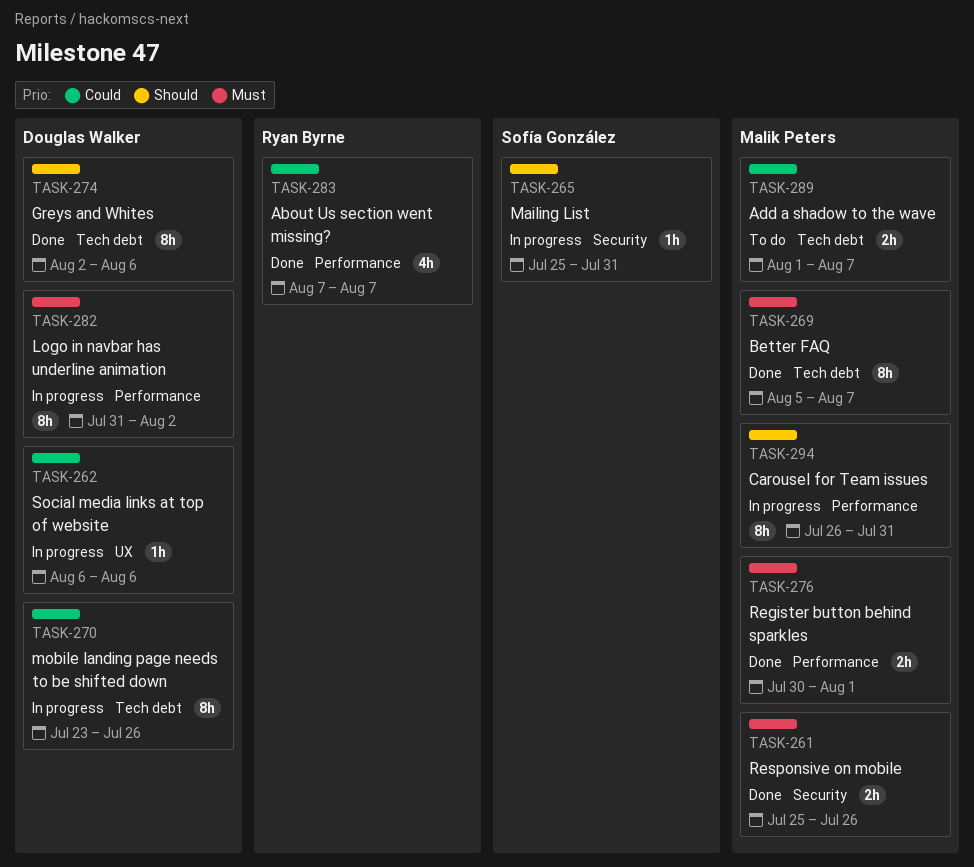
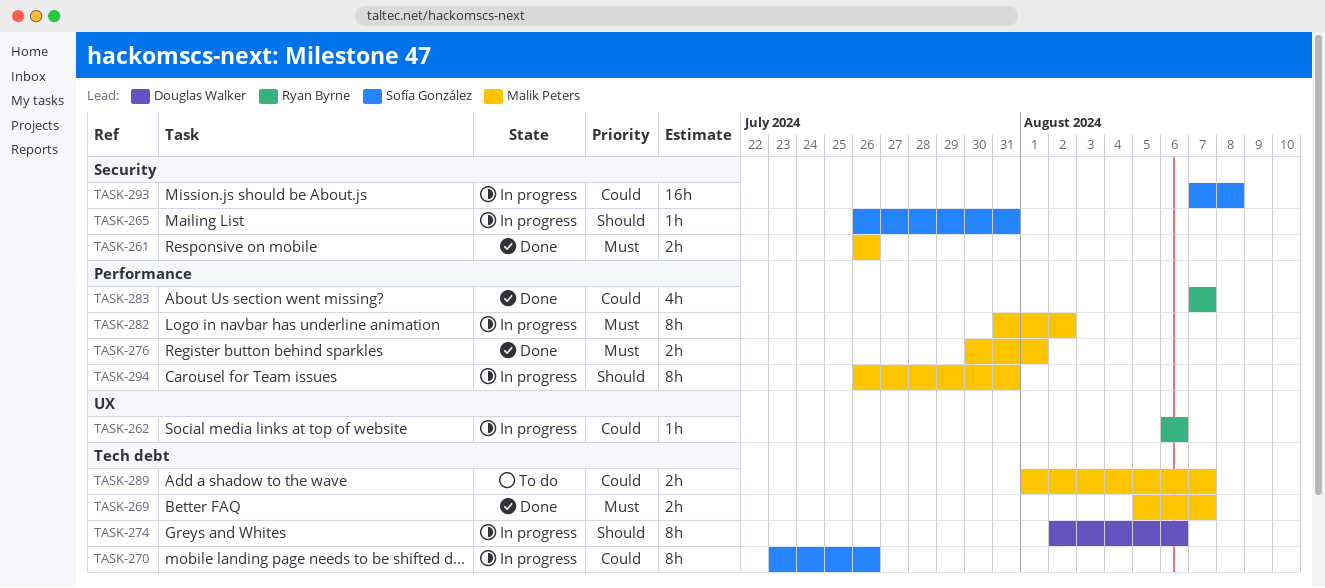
TASK-261, start: Jul 25 -> Jul 26
TASK-262, owner: Douglas Walker -> Ryan Byrne
TASK-265, start: Jul 25 -> Jul 26
TASK-269, estimate: 8h -> 2h
TASK-270, owner: Douglas Walker -> Sofía González
TASK-274, status: Done -> In progress
TASK-282, owner: Douglas Walker -> Malik Peters
TASK-293: none -> present

